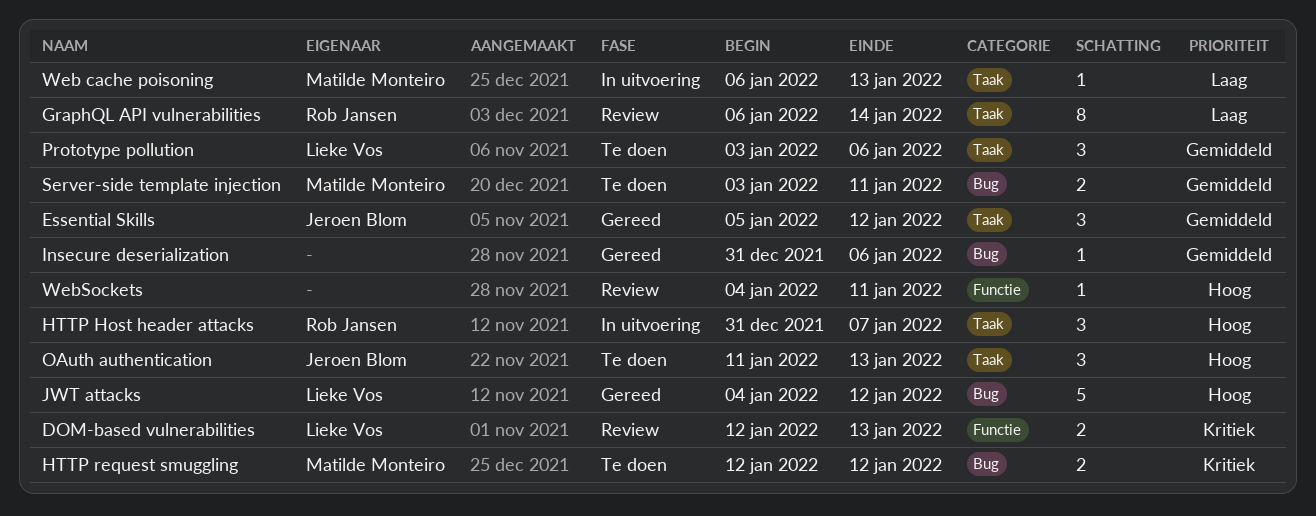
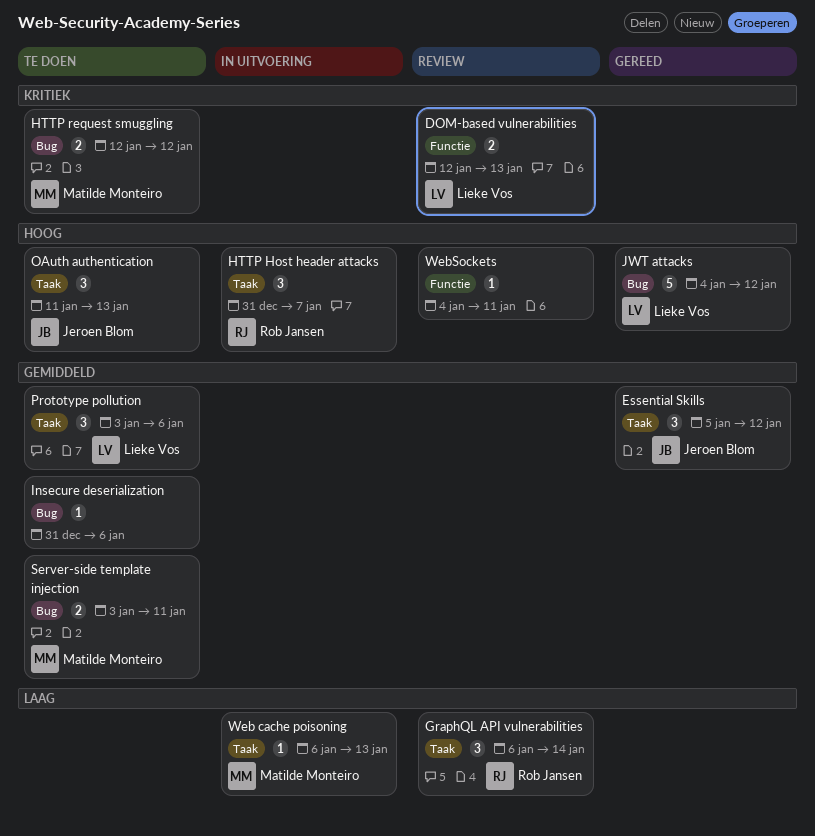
GraphQL API vulnerabilities, estimate: 8 -> 3
Insecure deserialization, status: Gereed -> Te doen

